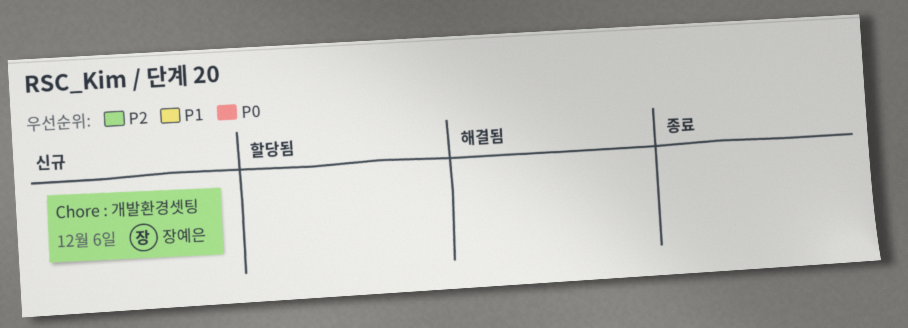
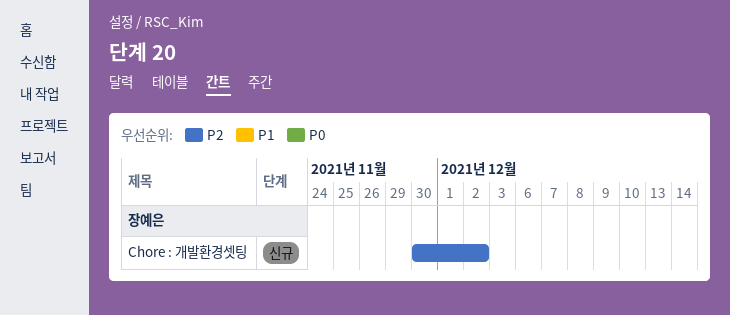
Chore : 개발환경셋팅, due: Dec 6 -> Dec 2

